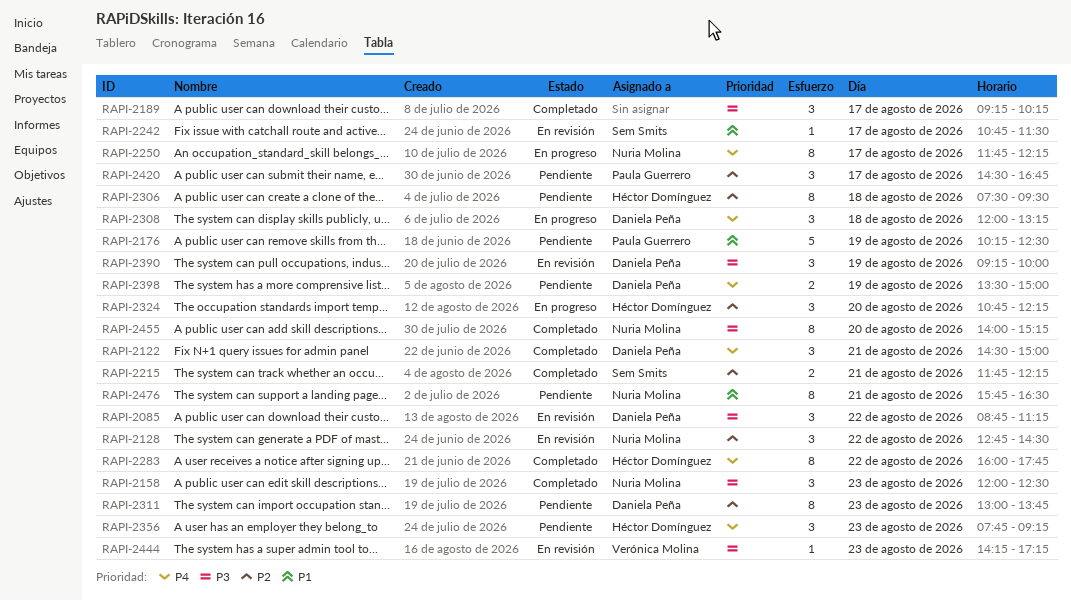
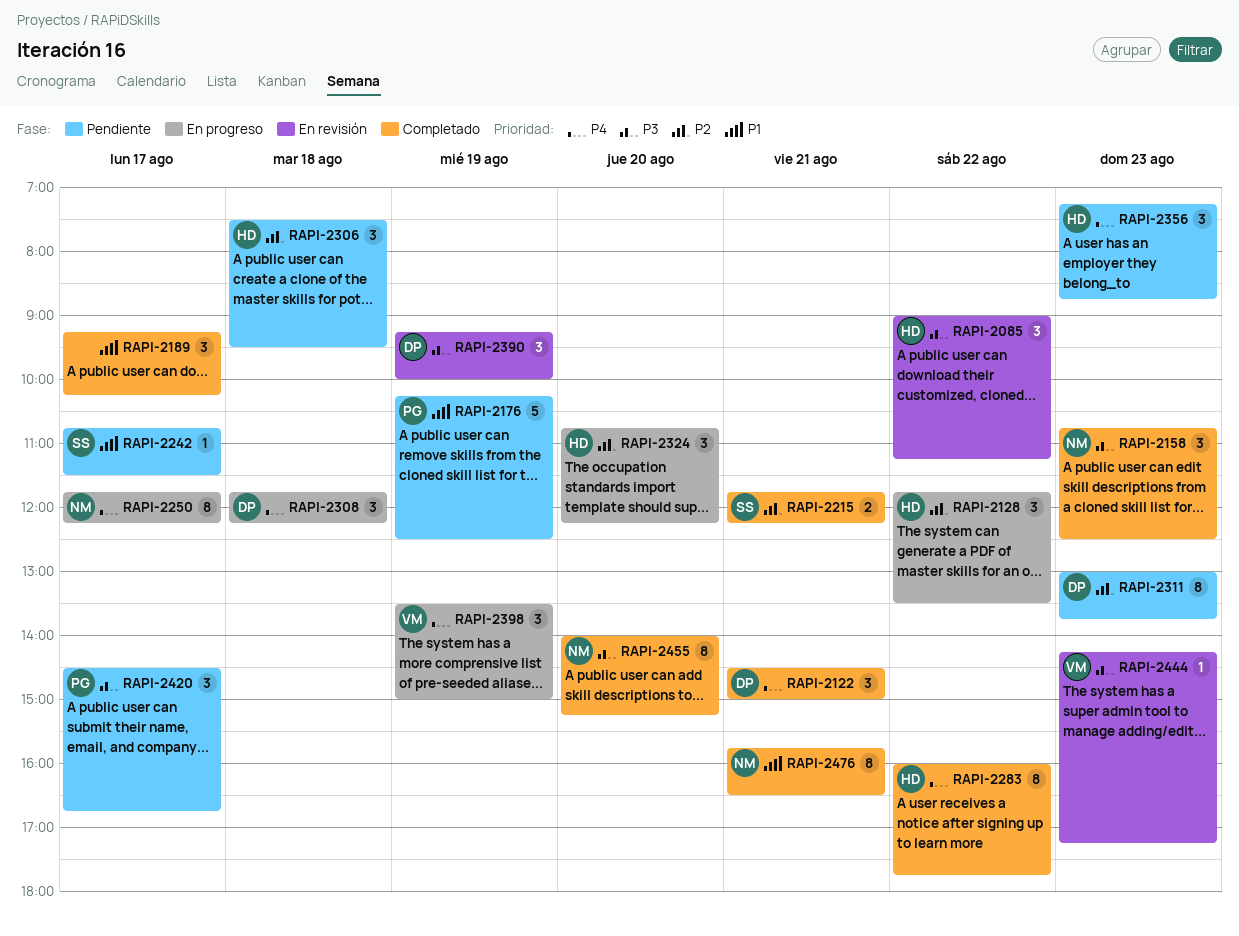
RAPI-2085, owner: Daniela Peña -> Héctor Domínguez
RAPI-2085, begins: 08:45 -> 09:00
RAPI-2128, status: En revisión -> En progreso
RAPI-2128, owner: Nuria Molina -> Héctor Domínguez
RAPI-2128, begins: 12:45 -> 11:45
RAPI-2128, ends: 14:30 -> 13:30
RAPI-2158, begins: 12:00 -> 10:45
RAPI-2189, priority: P3 -> P1
RAPI-2242, status: En revisión -> Pendiente
RAPI-2306, estimate: 8 -> 3
RAPI-2308, begins: 12:00 -> 11:45
RAPI-2308, ends: 13:15 -> 12:15
RAPI-2356, begins: 07:45 -> 07:15
RAPI-2356, ends: 09:15 -> 08:45
RAPI-2398, status: Pendiente -> En progreso
RAPI-2398, owner: Daniela Peña -> Verónica Molina
RAPI-2398, estimate: 2 -> 3
RAPI-2420, priority: P2 -> P3
RAPI-2476, status: Pendiente -> Completado

